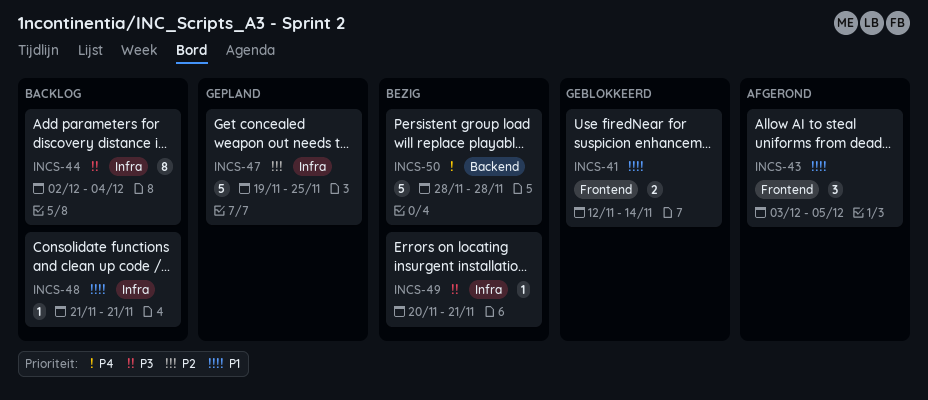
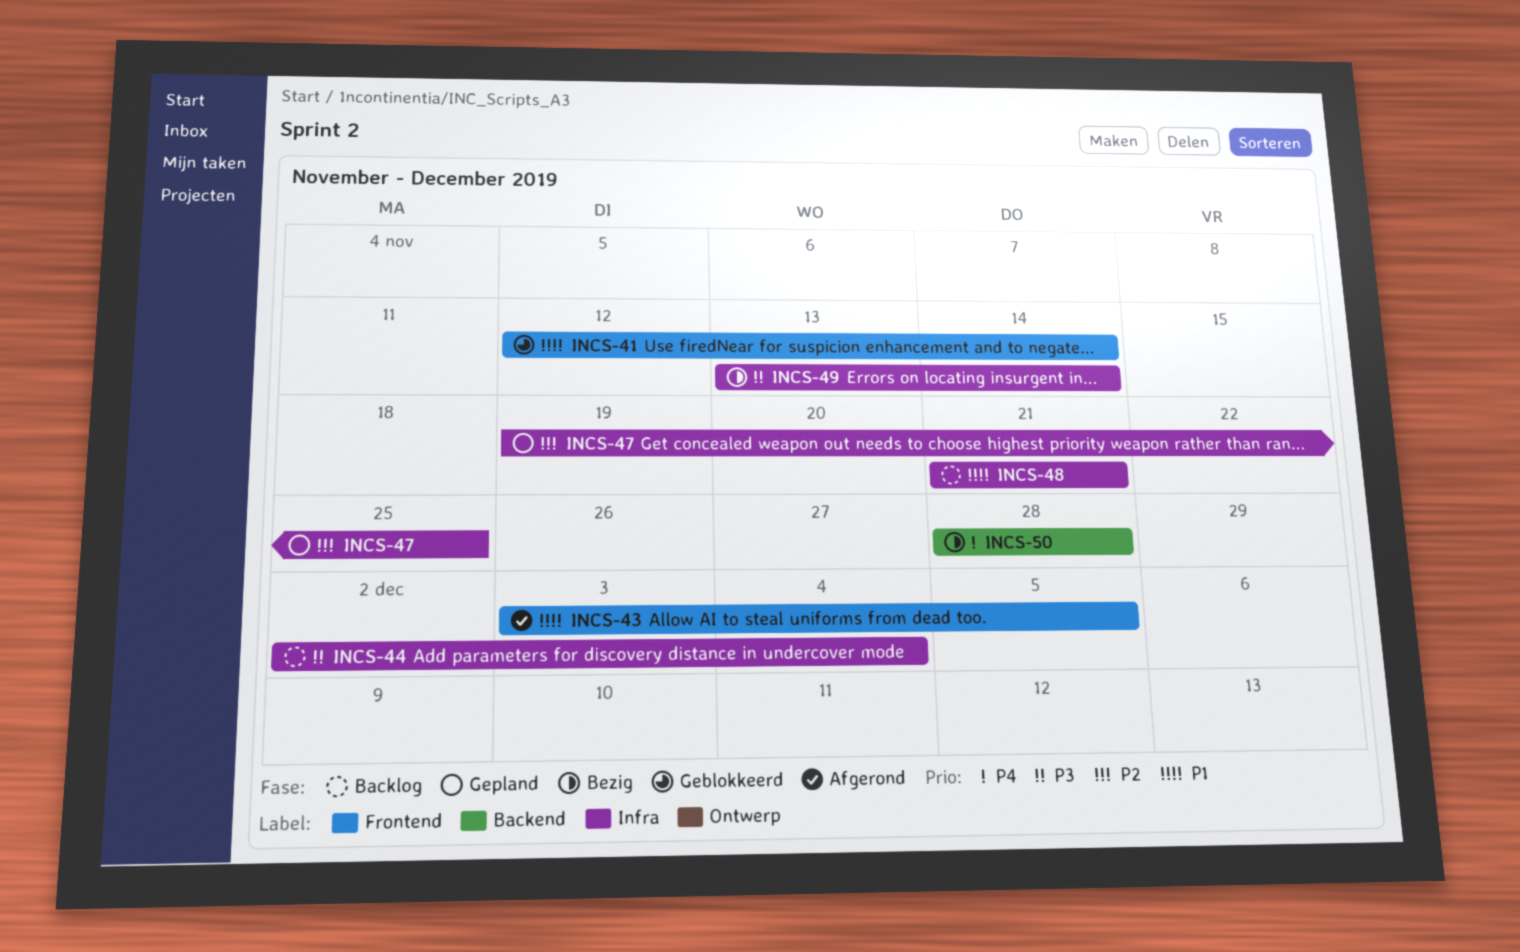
INCS-49, start: Nov 20 -> Nov 13
INCS-49, due: Nov 21 -> Nov 14

